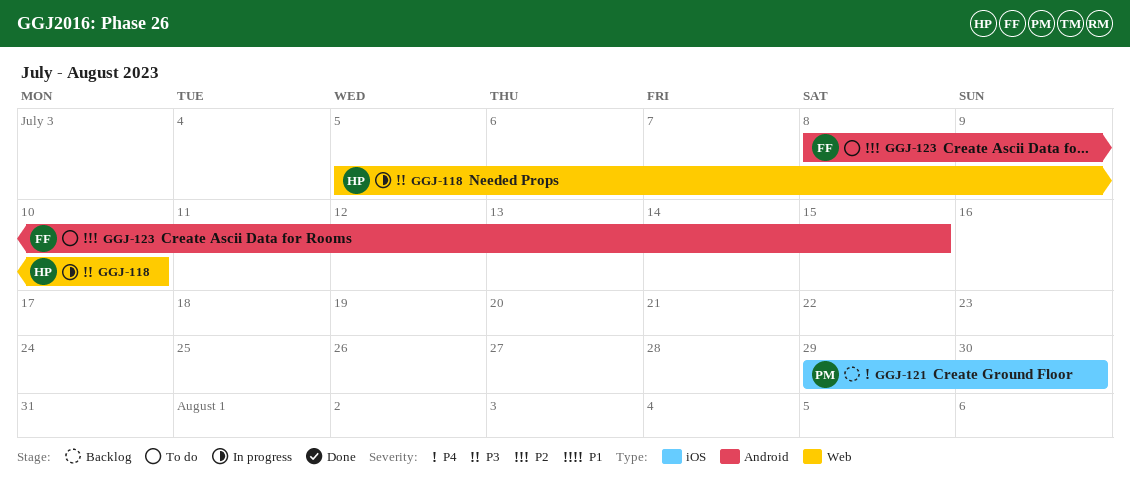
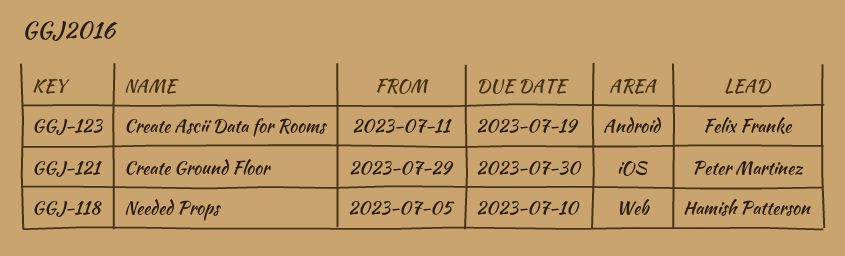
GGJ-123, start: Jul 8 -> Jul 11
GGJ-123, due: Jul 15 -> Jul 19

